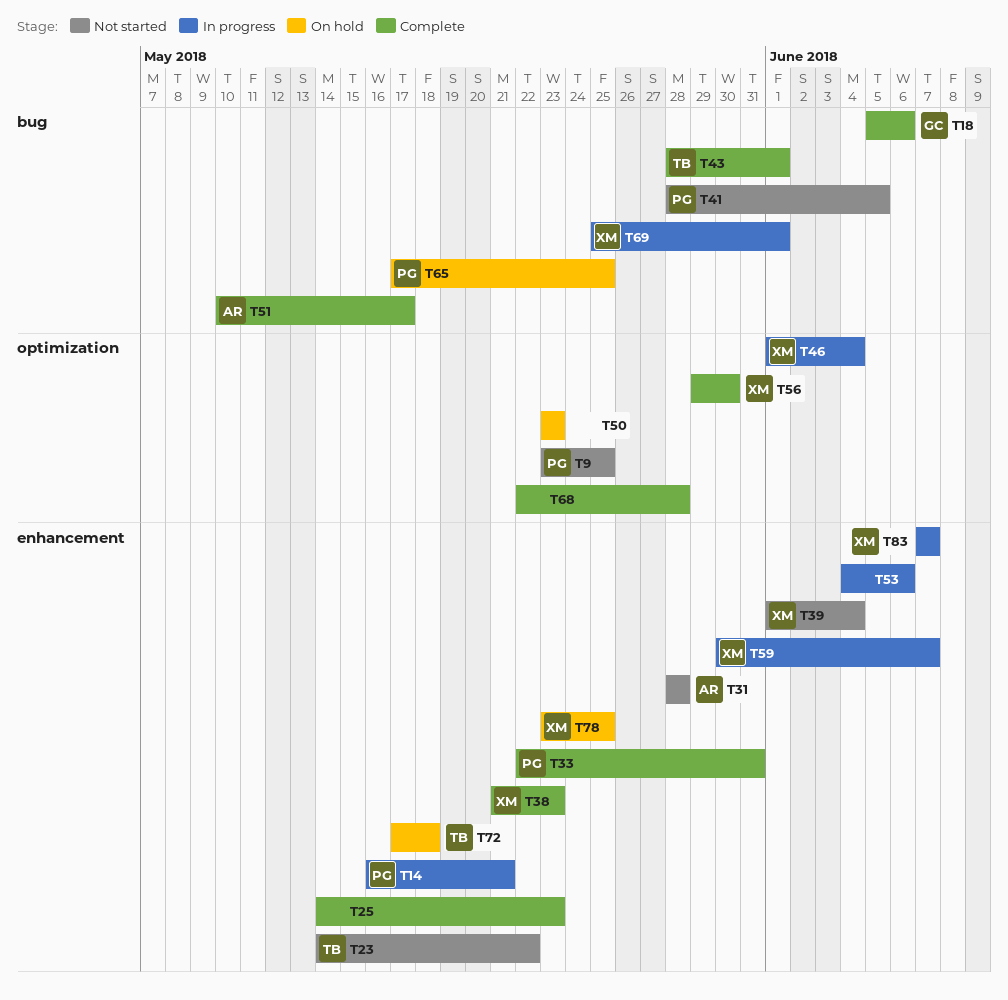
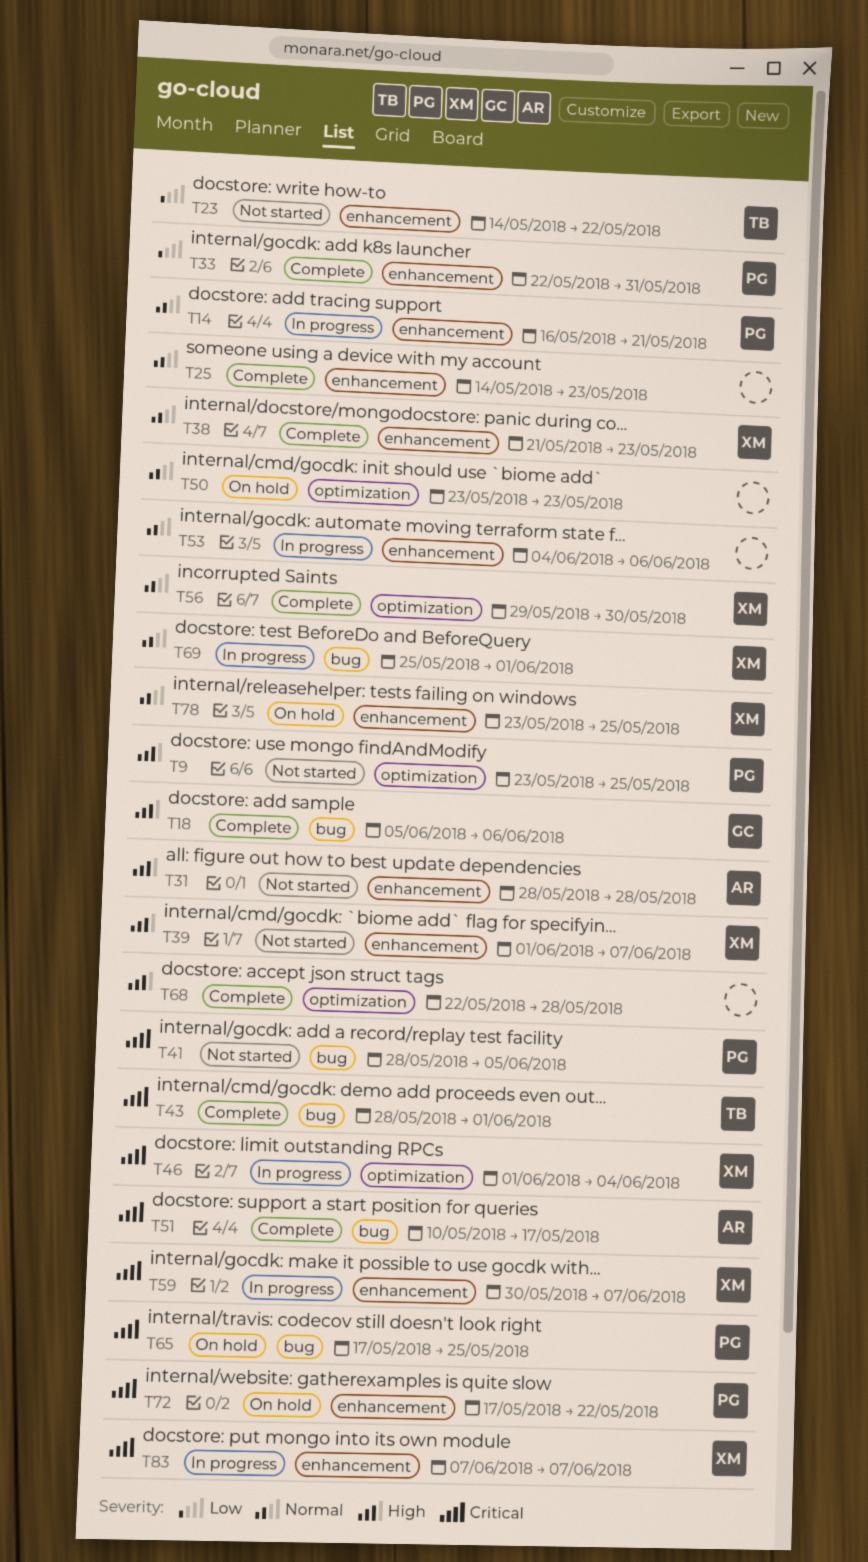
T39, due: Jun 4 -> Jun 7
T72, owner: TB -> PG
T72, due: May 18 -> May 22

